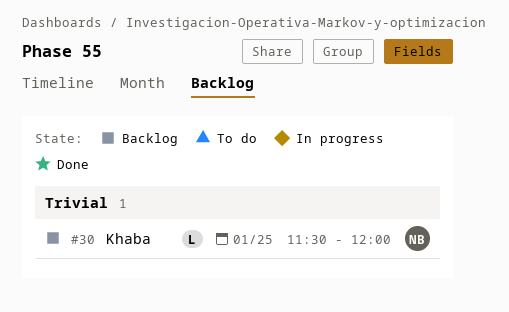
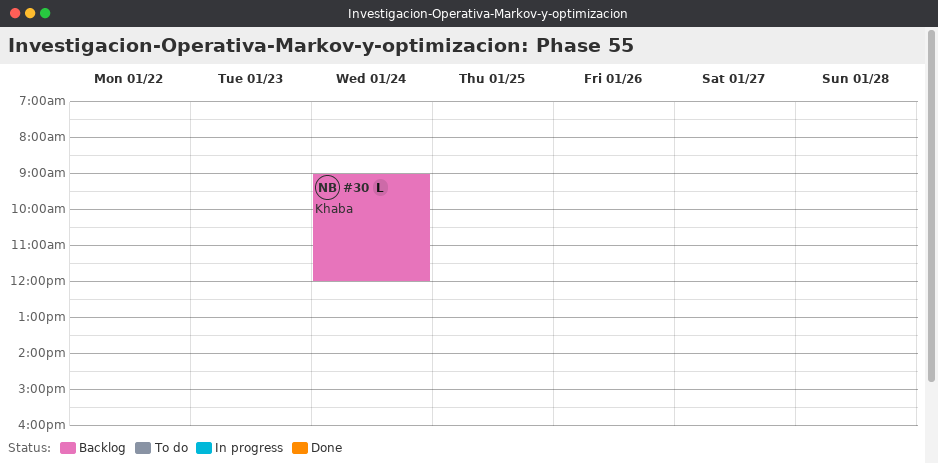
#30, day: Jan 25 -> Jan 24
#30, begins: 11:30 -> 09:00

